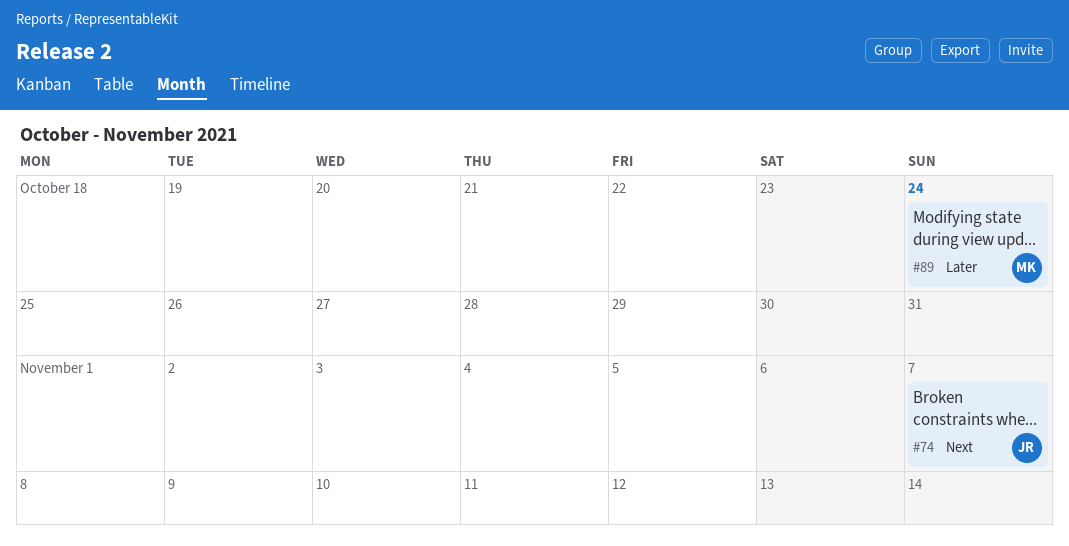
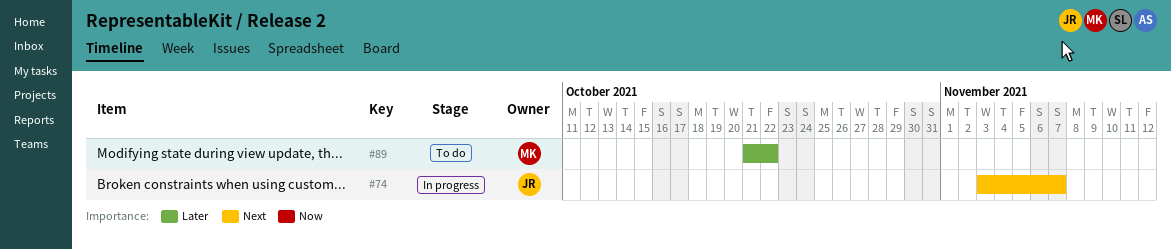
#89, due: Oct 24 -> Oct 22

